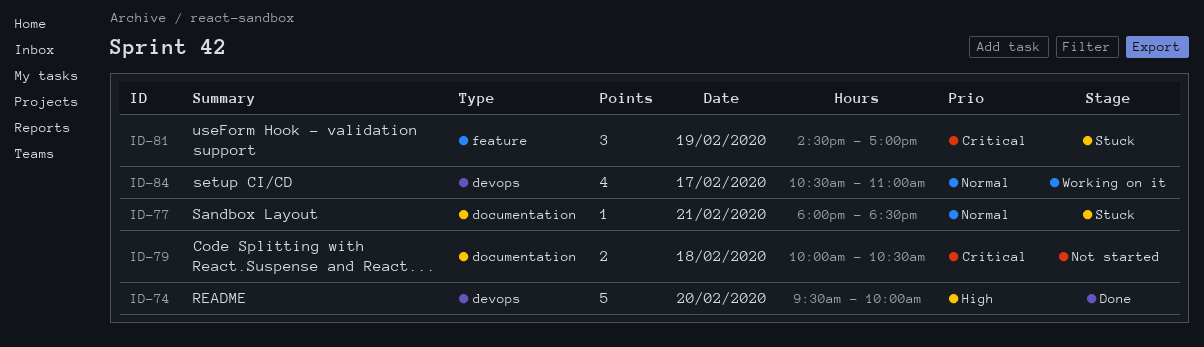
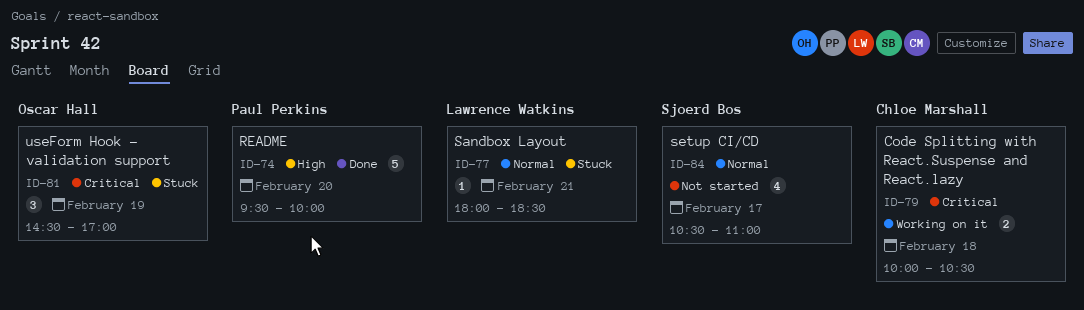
ID-79, status: Not started -> Working on it
ID-84, status: Working on it -> Not started

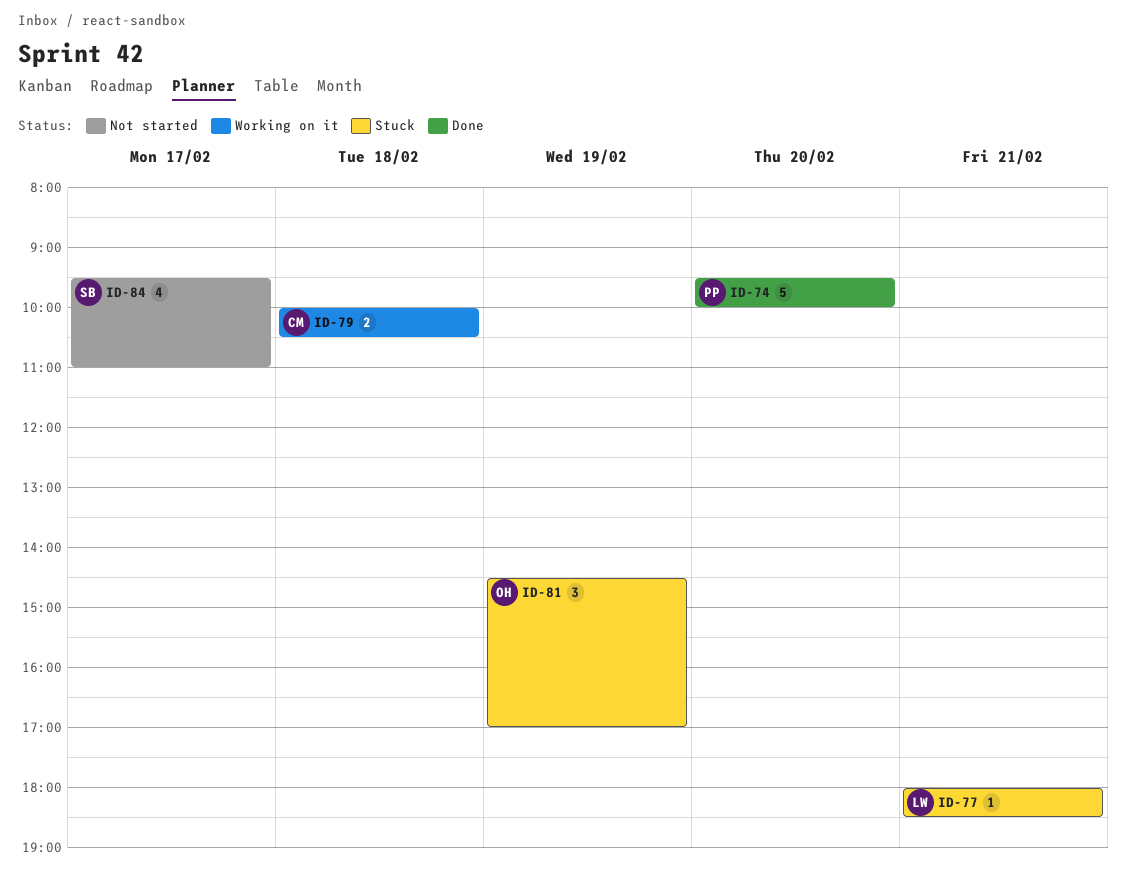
ID-84, begins: 10:30 -> 09:30

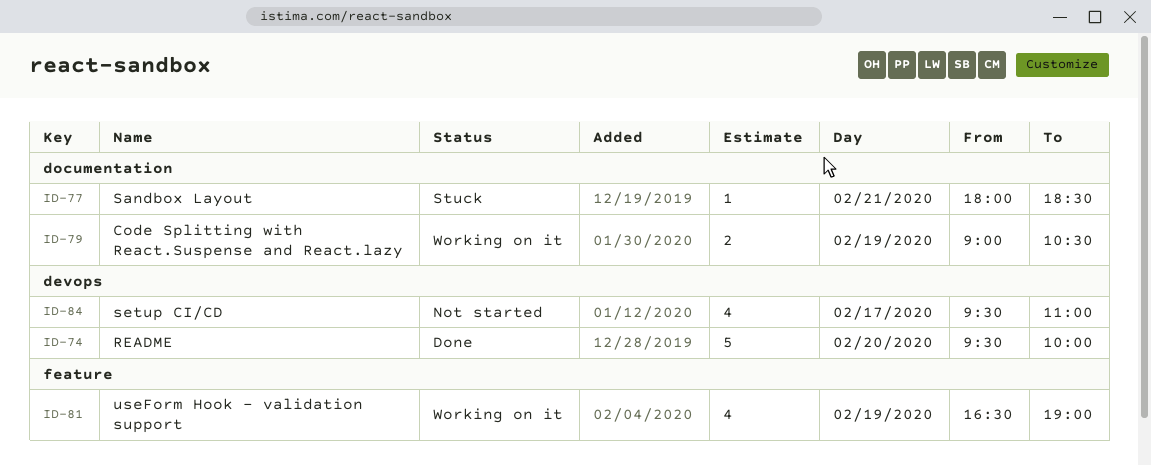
ID-79, day: Feb 18 -> Feb 19
ID-79, begins: 10:00 -> 09:00
ID-81, status: Stuck -> Working on it
ID-81, estimate: 3 -> 4
ID-81, begins: 14:30 -> 16:30
ID-81, ends: 17:00 -> 19:00

